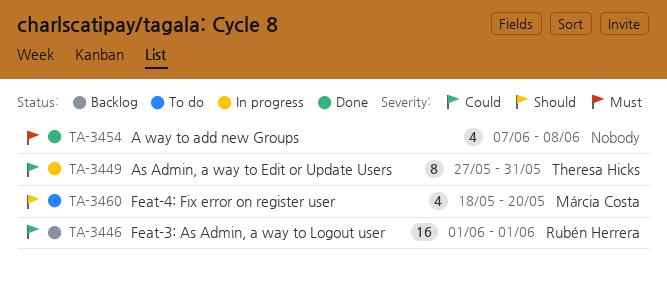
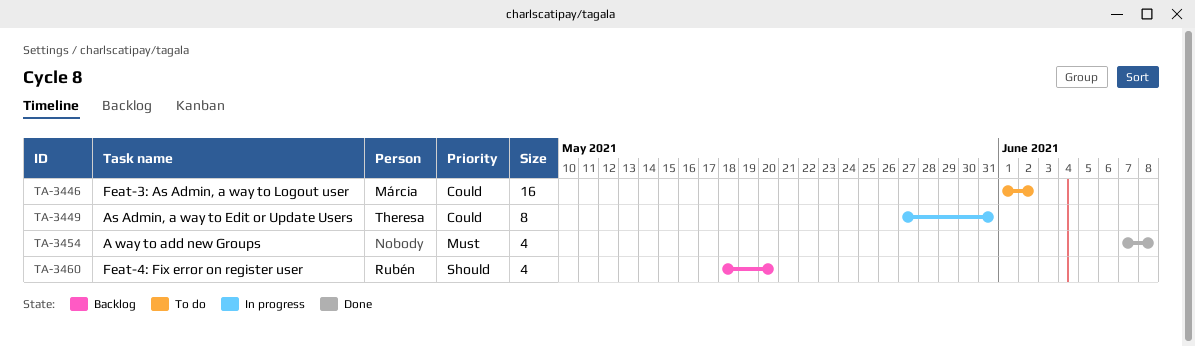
TA-3446, status: Backlog -> To do
TA-3446, owner: Rubén Herrera -> Márcia Costa
TA-3446, due: Jun 1 -> Jun 2
TA-3460, status: To do -> Backlog
TA-3460, owner: Márcia Costa -> Rubén Herrera

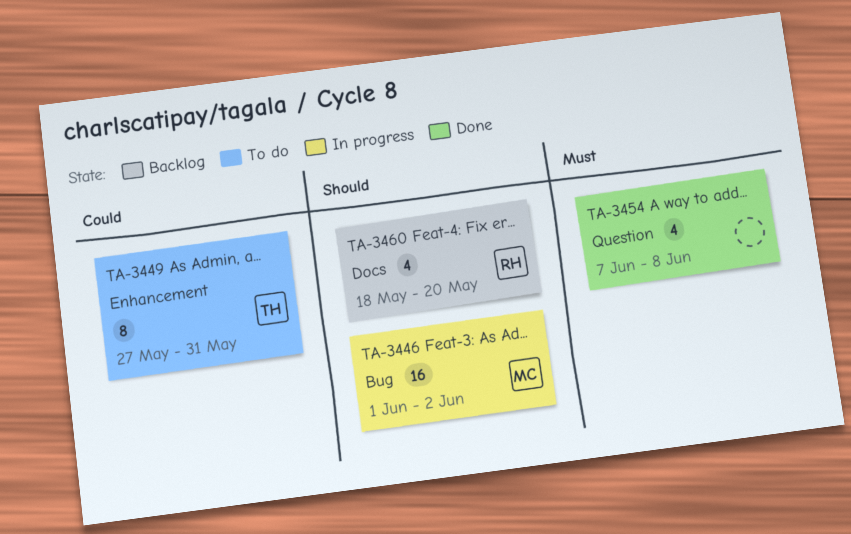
TA-3446, status: To do -> In progress
TA-3446, priority: Could -> Should
TA-3449, status: In progress -> To do

